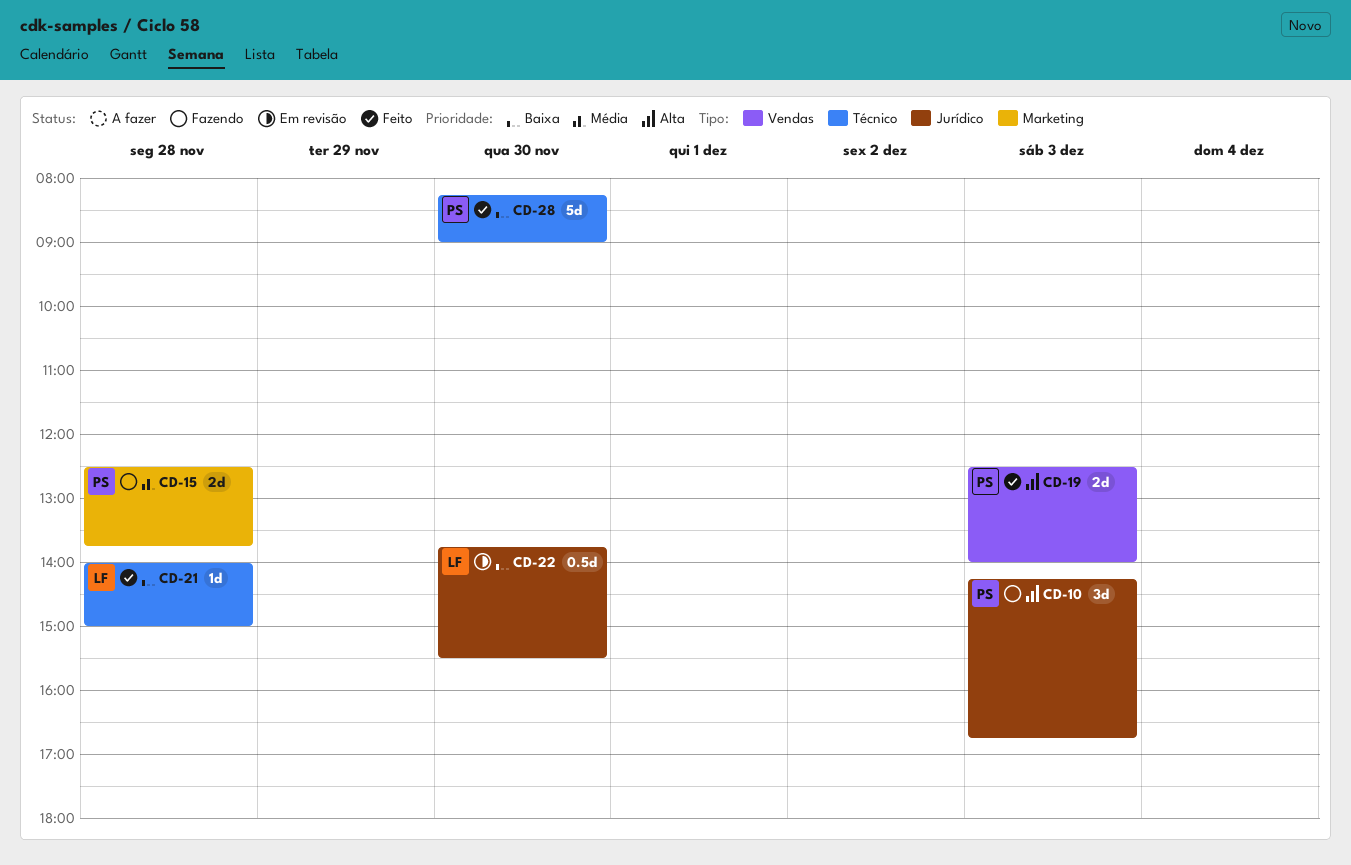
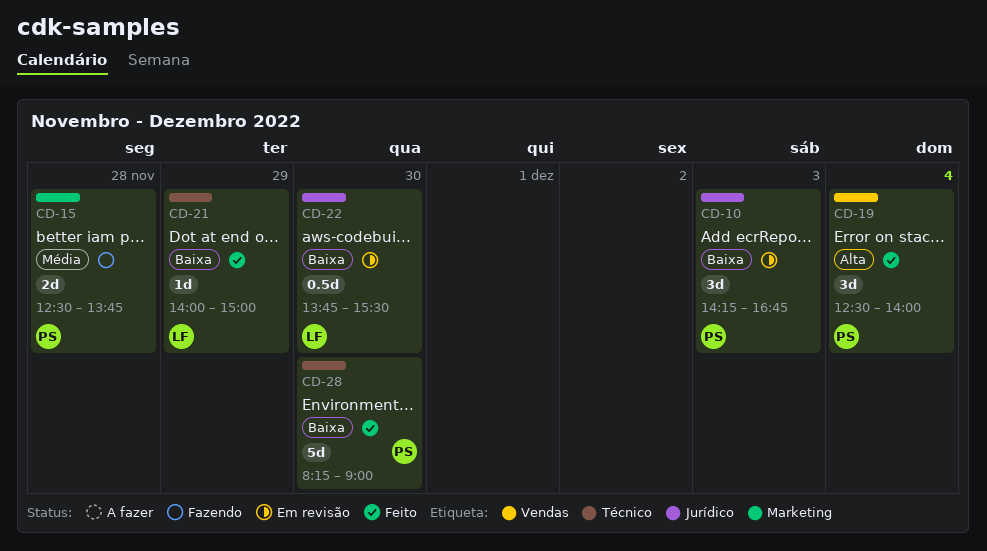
CD-10, status: Fazendo -> Em revisão
CD-10, priority: Alta -> Baixa
CD-19, estimate: 2d -> 3d
CD-19, day: Dec 3 -> Dec 4
CD-21, day: Nov 28 -> Nov 29

